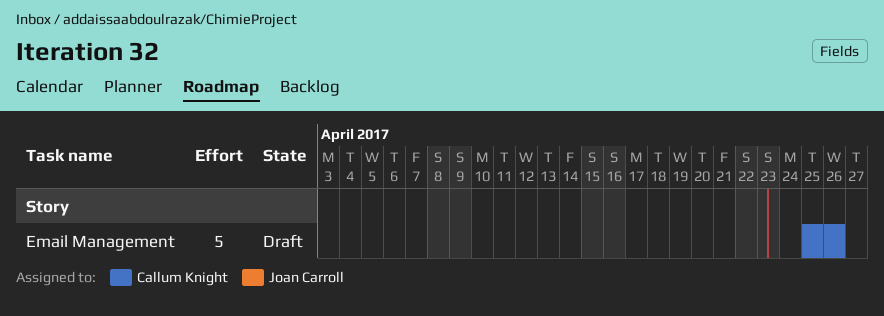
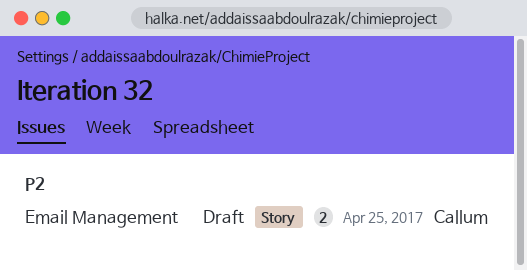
Email Management, estimate: 5 -> 2
Email Management, due: Apr 26 -> Apr 25

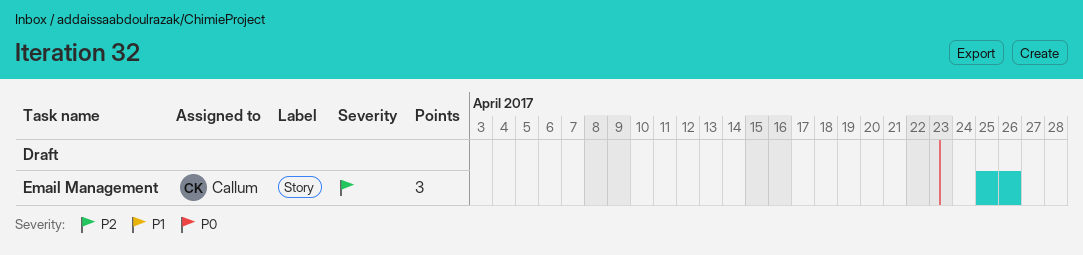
Email Management, estimate: 2 -> 3
Email Management, due: Apr 25 -> Apr 26

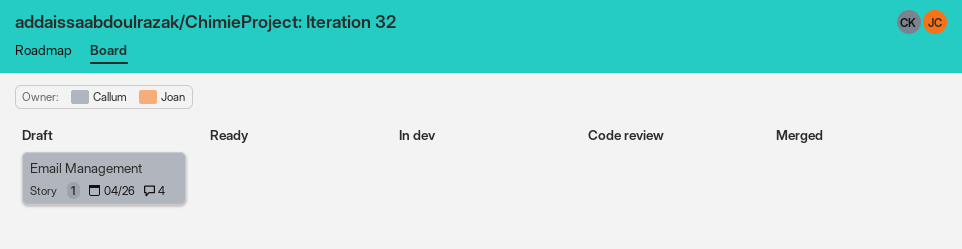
Email Management, estimate: 3 -> 1

